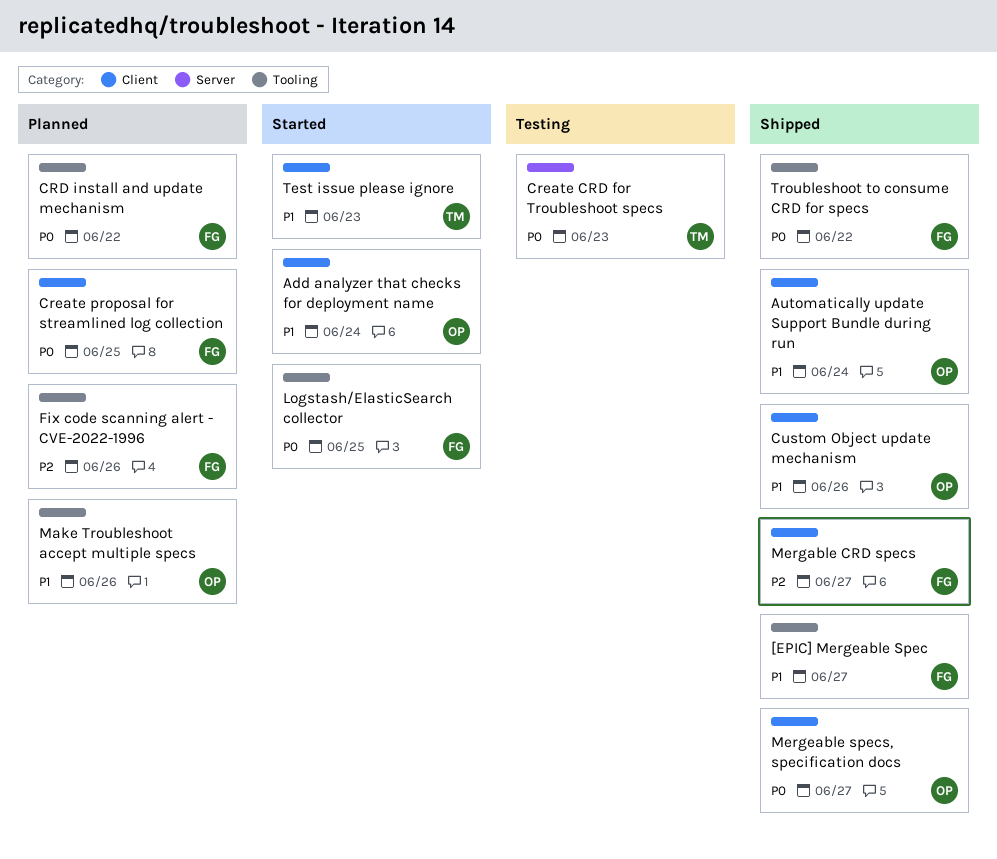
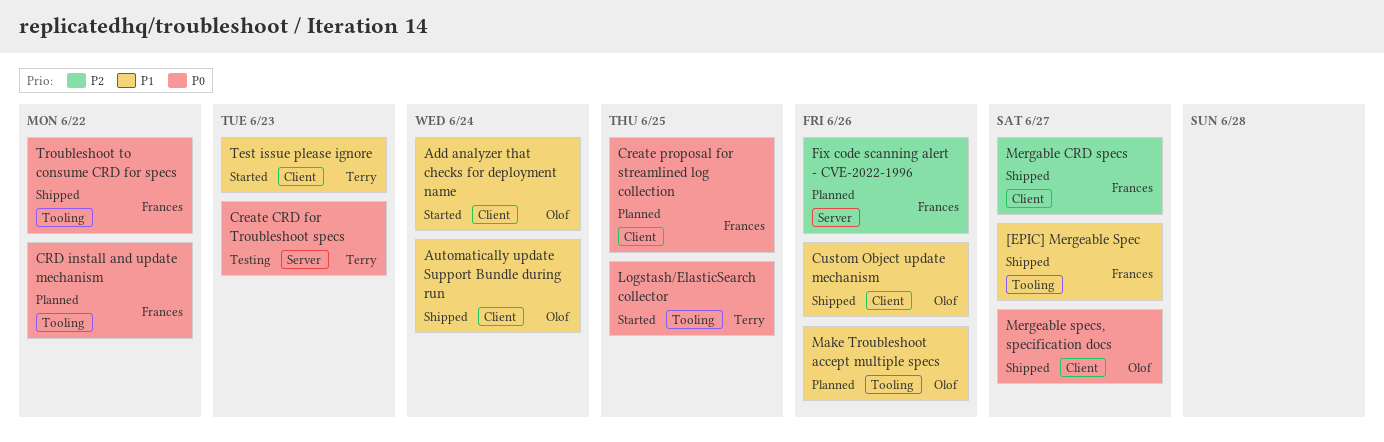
Fix code scanning alert - CVE-2022-1996, label: Tooling -> Server
Logstash/ElasticSearch collector, owner: Frances -> Terry

